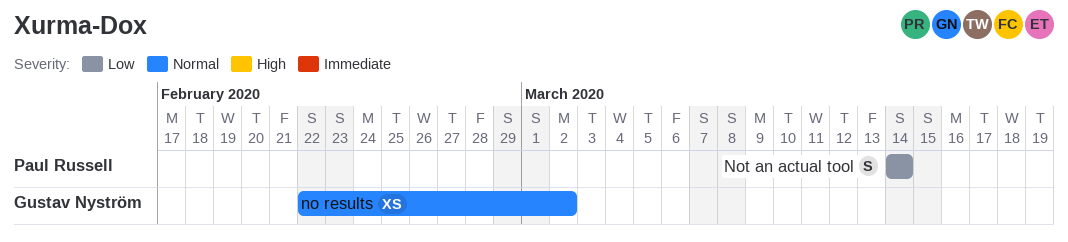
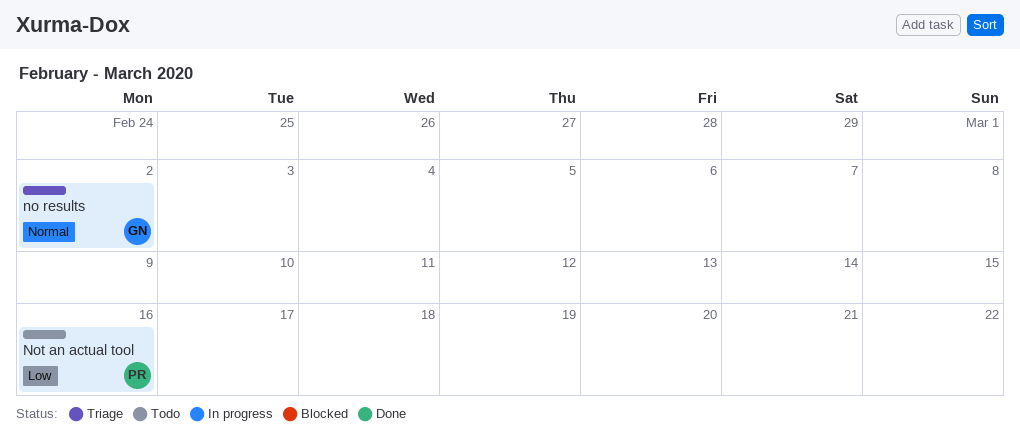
Not an actual tool, due: Mar 14 -> Mar 16

